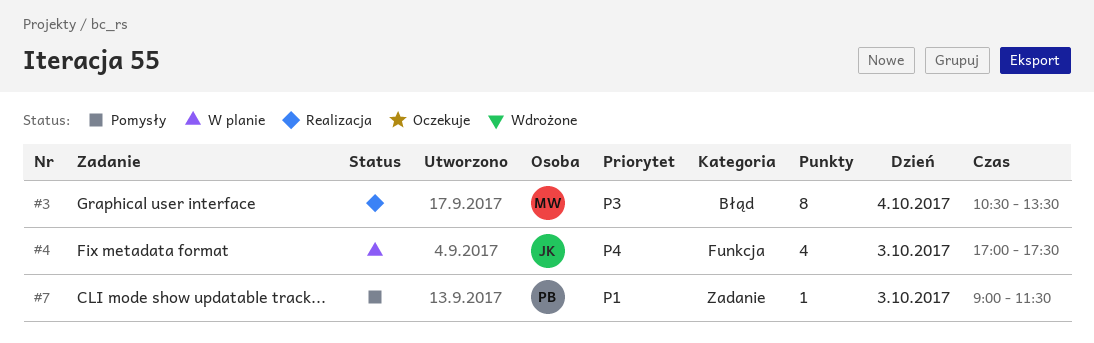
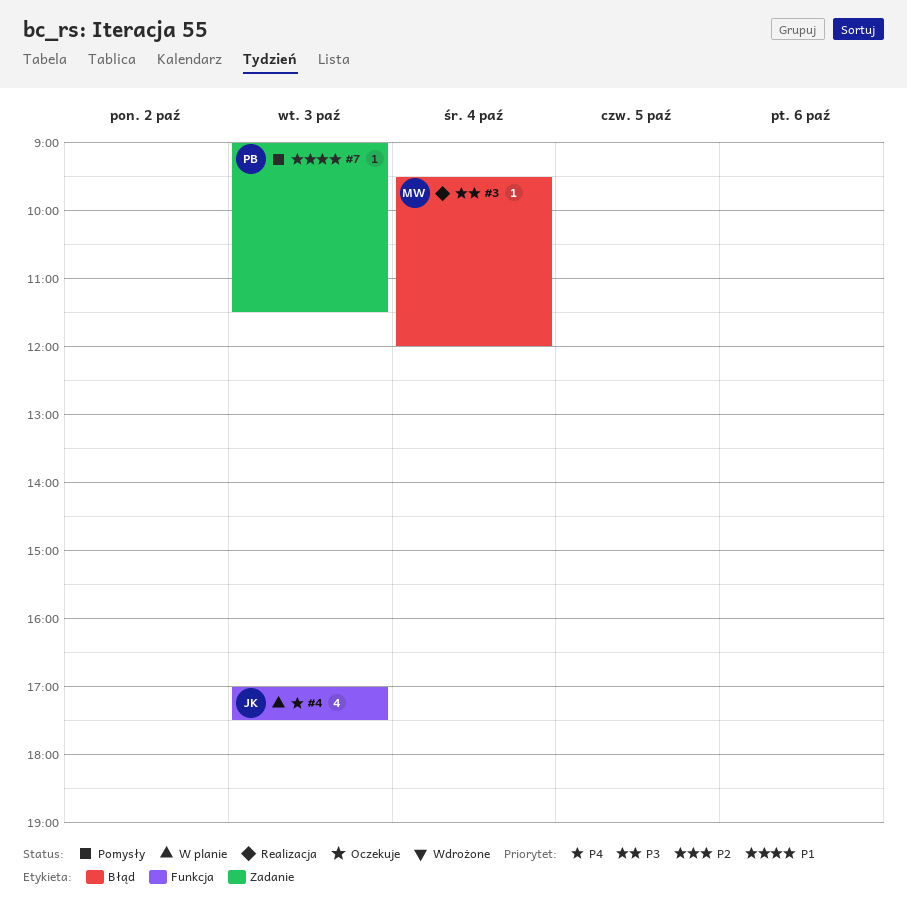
#3, estimate: 8 -> 1
#3, begins: 10:30 -> 09:30
#3, ends: 13:30 -> 12:00

